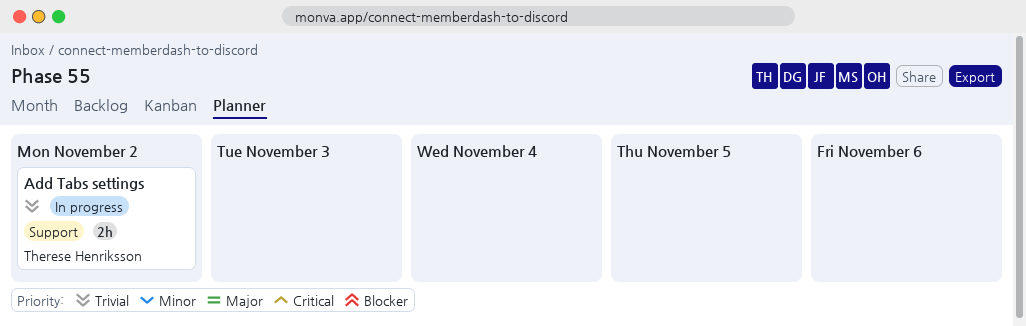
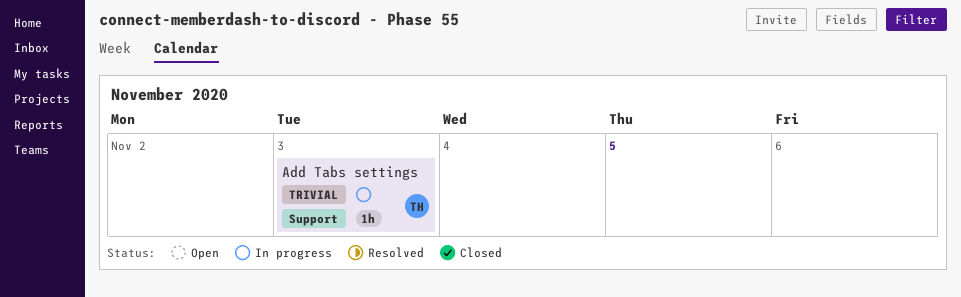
Add Tabs settings, estimate: 2h -> 1h
Add Tabs settings, due: Nov 2 -> Nov 3

